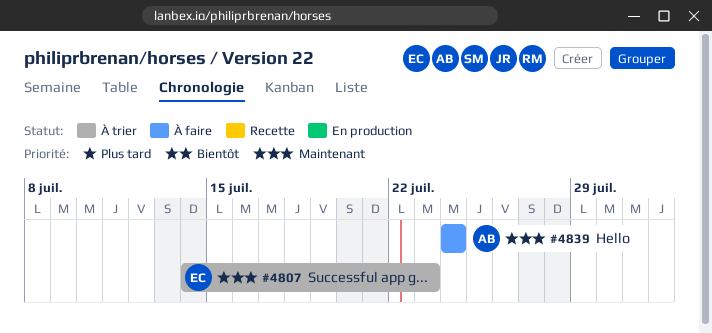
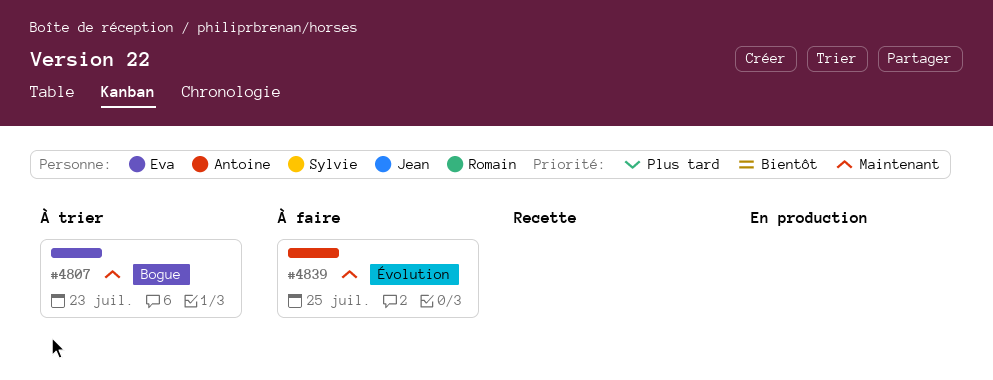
#4839, due: Jul 24 -> Jul 25

